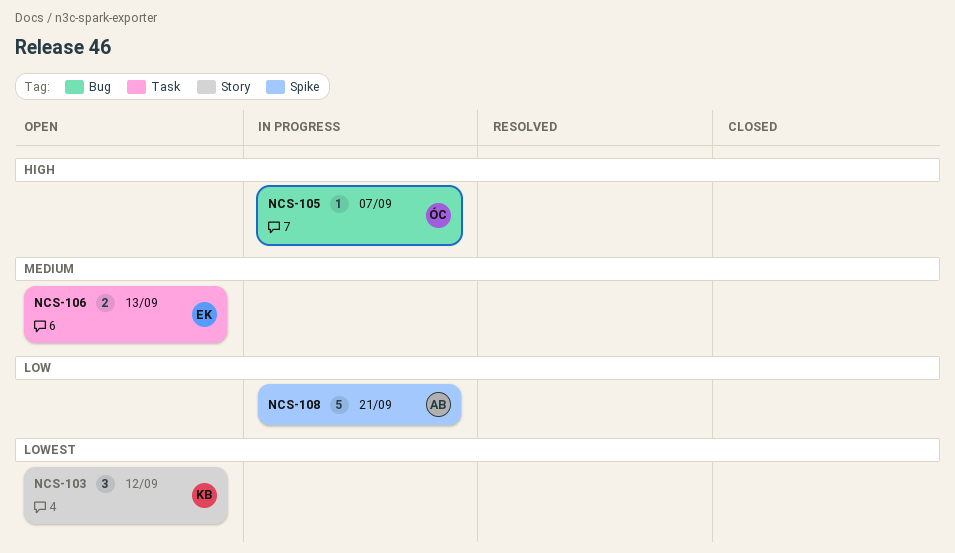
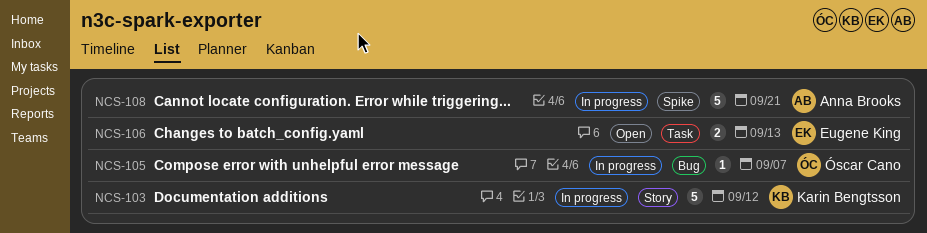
NCS-103, status: Open -> In progress
NCS-103, estimate: 3 -> 5

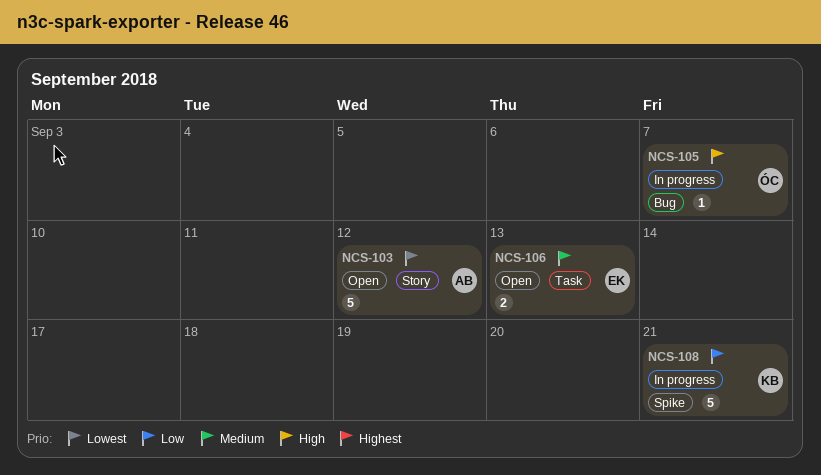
NCS-103, status: In progress -> Open
NCS-103, owner: Karin Bengtsson -> Anna Brooks
NCS-108, owner: Anna Brooks -> Karin Bengtsson

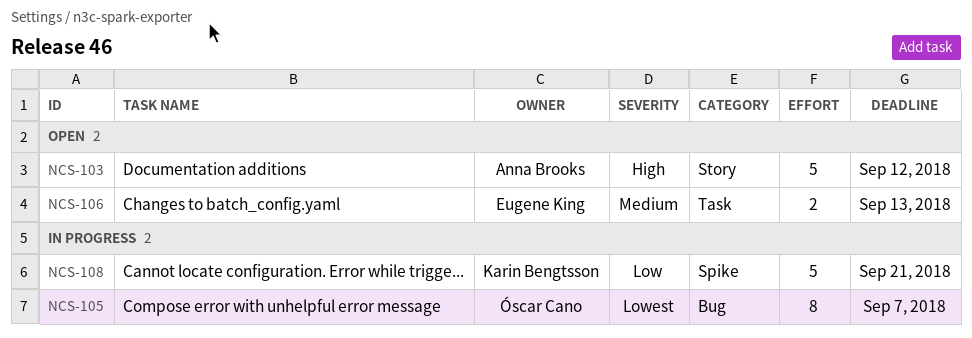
NCS-103, priority: Lowest -> High
NCS-105, priority: High -> Lowest
NCS-105, estimate: 1 -> 8

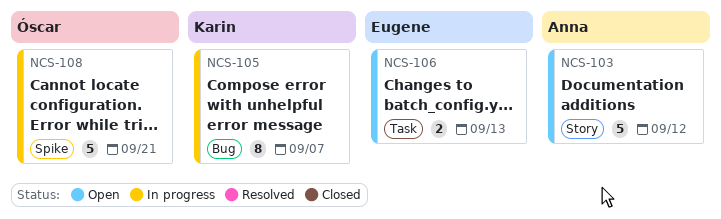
NCS-105, owner: Óscar Cano -> Karin Bengtsson
NCS-108, owner: Karin Bengtsson -> Óscar Cano

